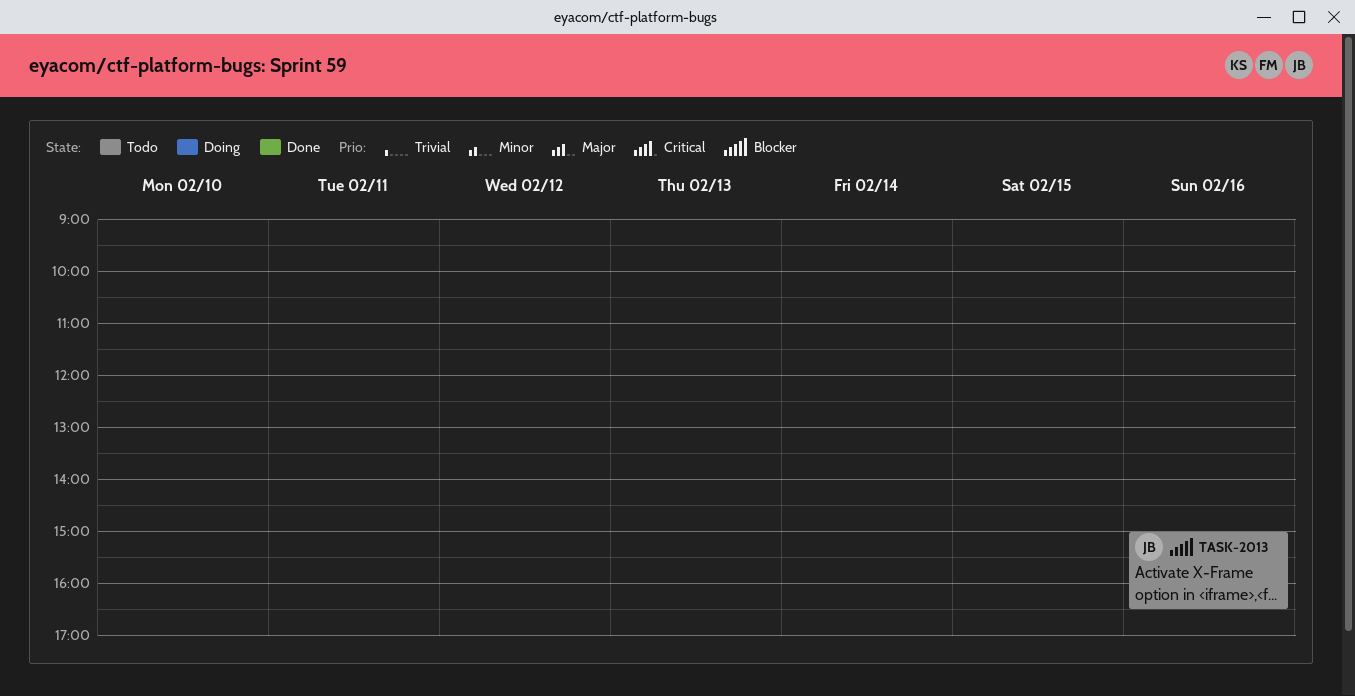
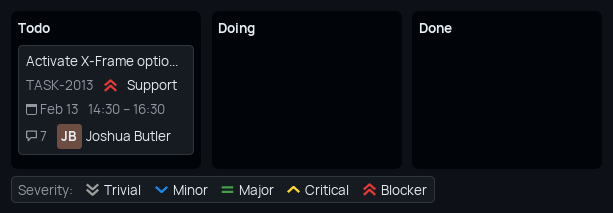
TASK-2013, day: Feb 16 -> Feb 13
TASK-2013, begins: 15:00 -> 14:30

